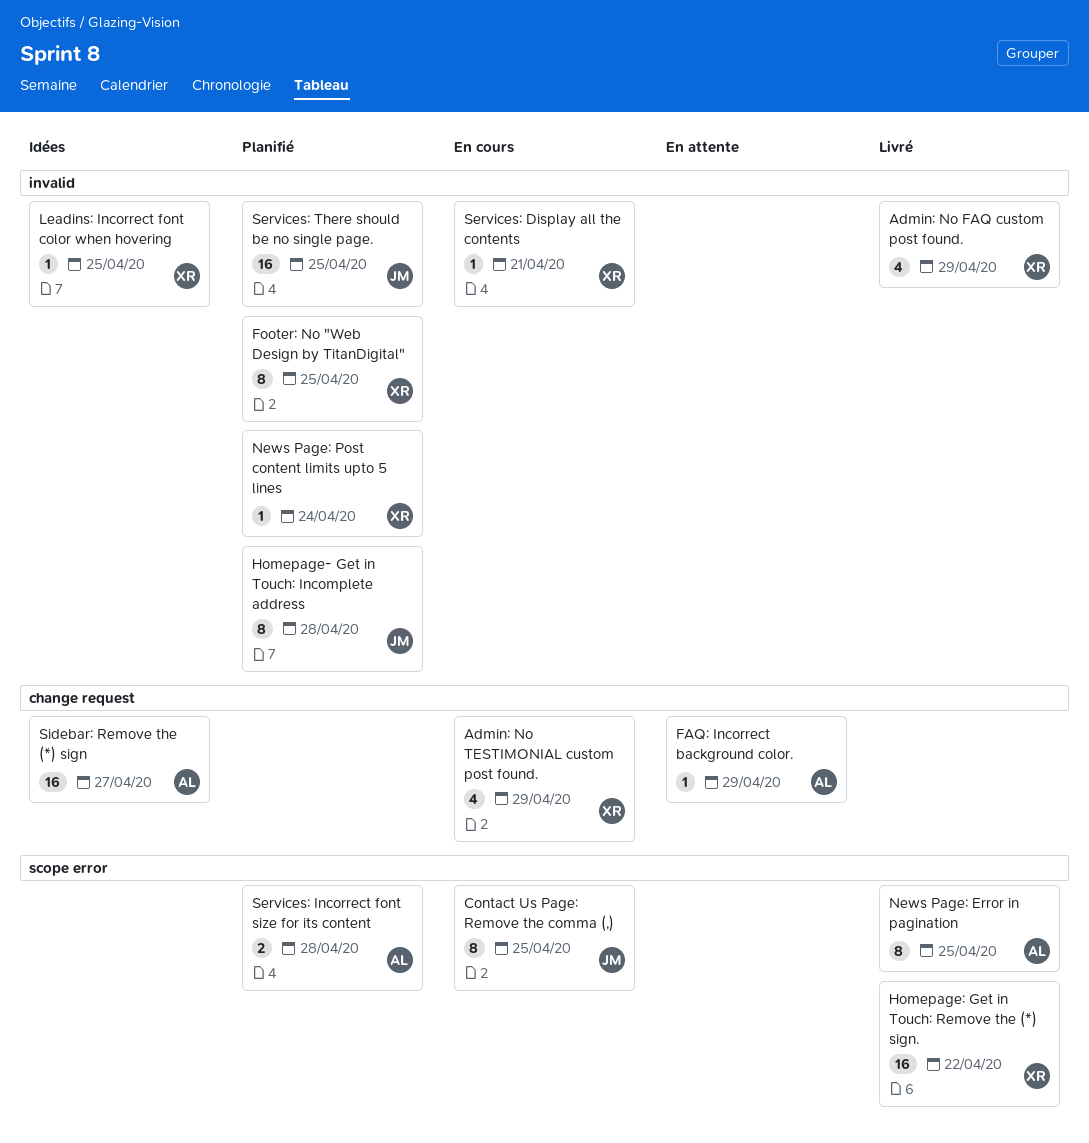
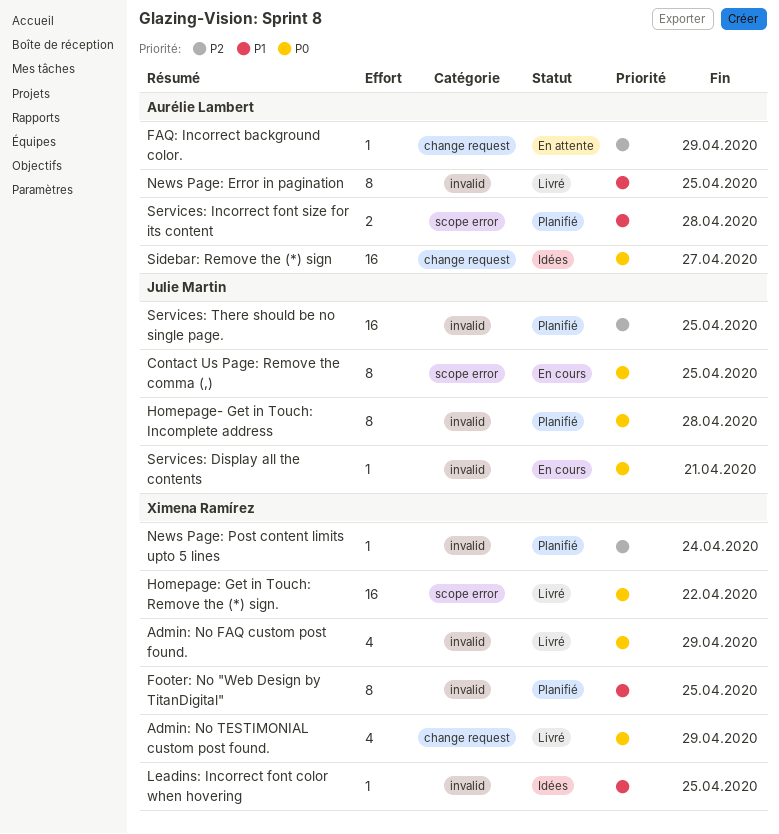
Admin: No TESTIMONIAL custom post found., status: En cours -> Livré
News Page: Error in pagination, label: scope error -> invalid
Services: Display all the contents, owner: Ximena Ramírez -> Julie Martin

